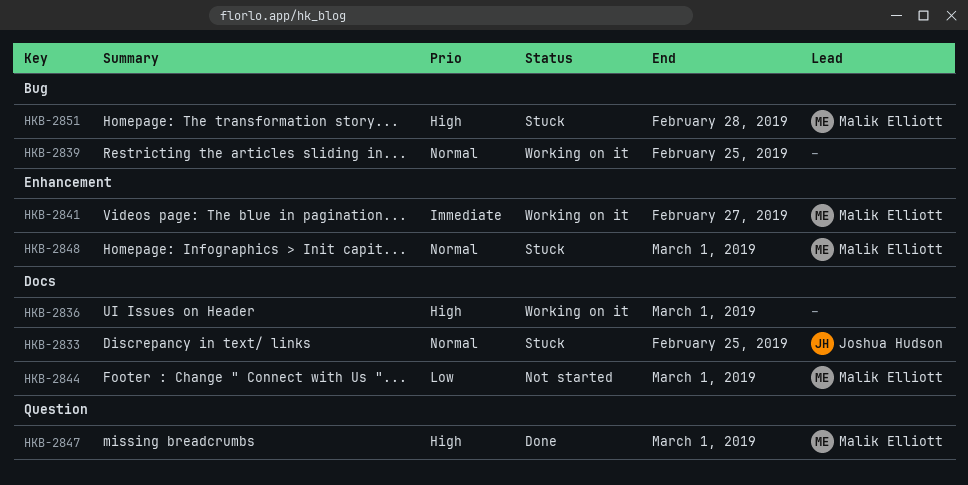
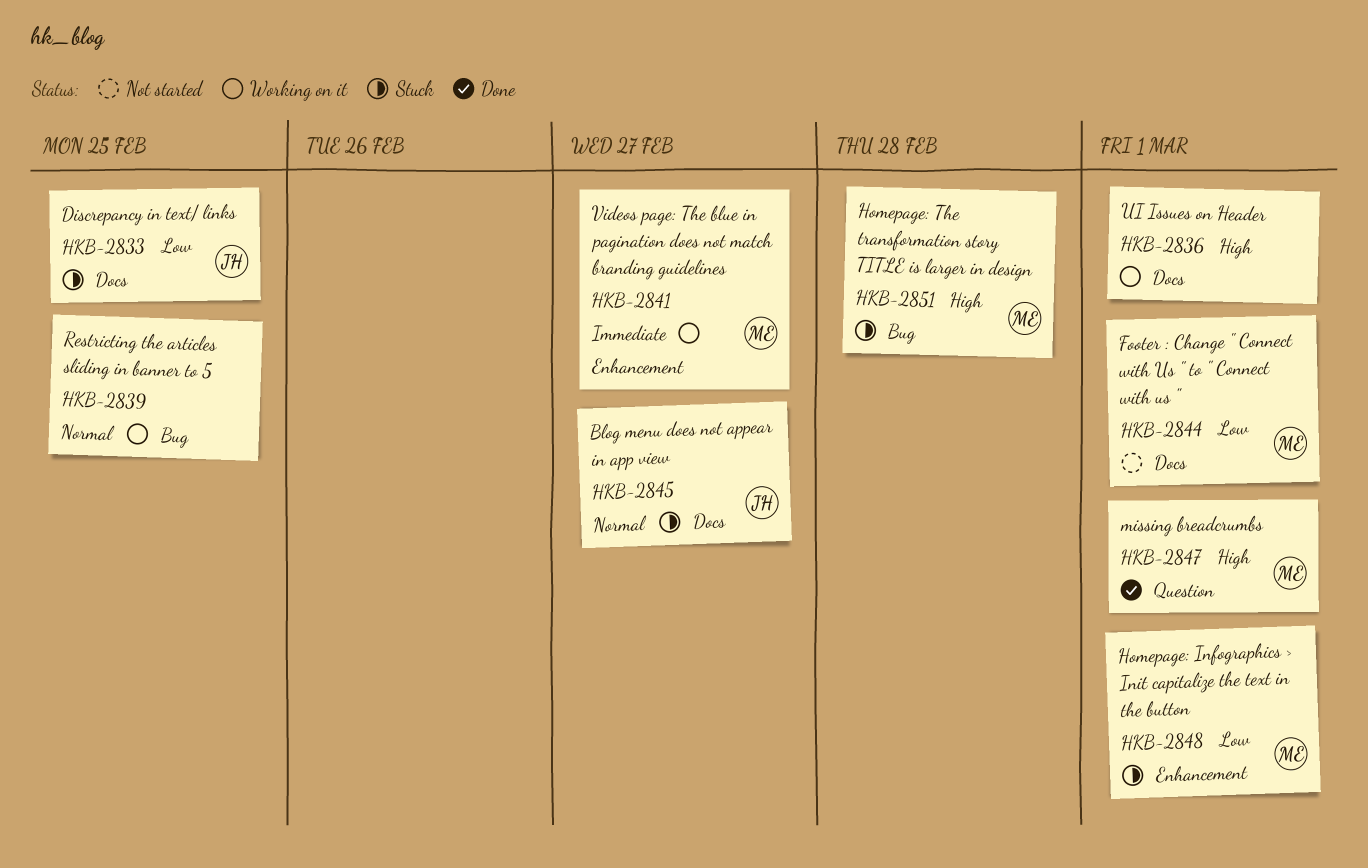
HKB-2833, priority: Normal -> Low
HKB-2845: none -> present
HKB-2848, priority: Normal -> Low

